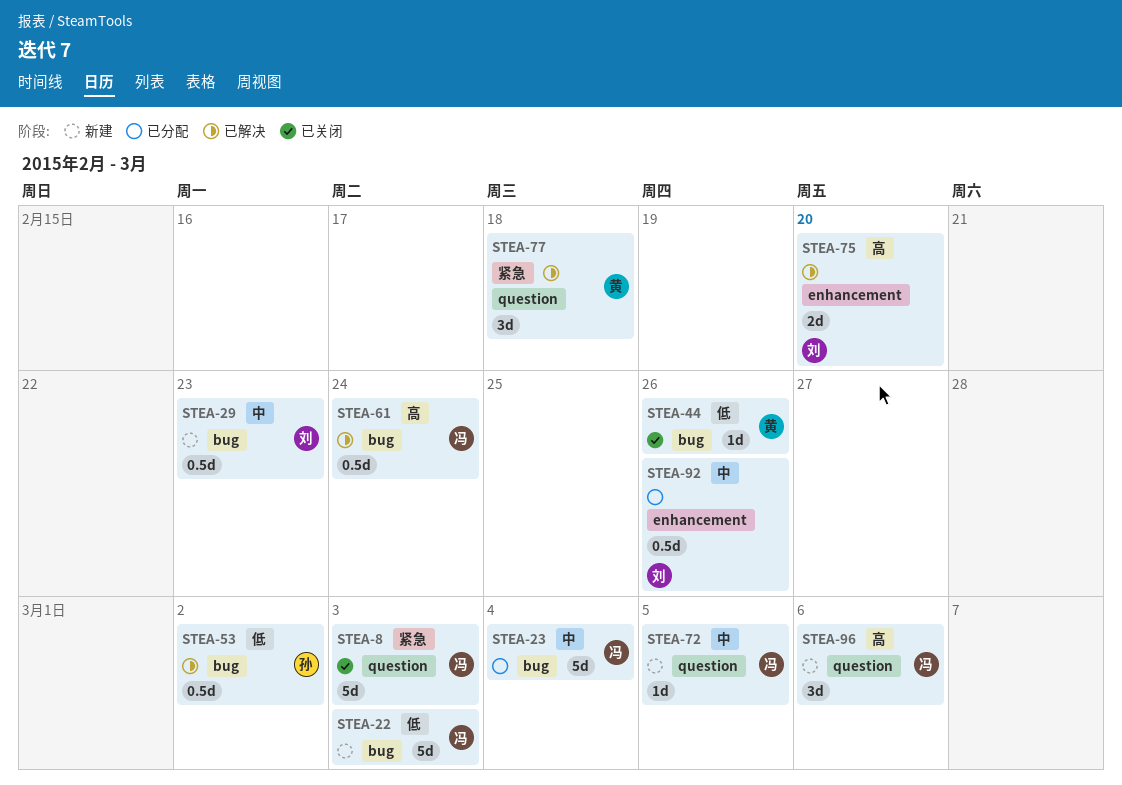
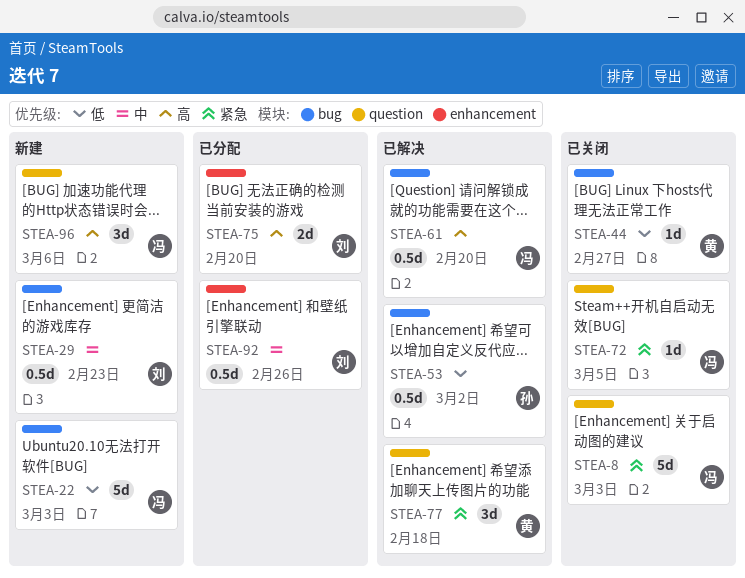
STEA-23: present -> none
STEA-44, due: Feb 26 -> Feb 27
STEA-61, due: Feb 24 -> Feb 20
STEA-72, status: 新建 -> 已关闭
STEA-72, priority: 中 -> 紧急
STEA-75, status: 已解决 -> 已分配

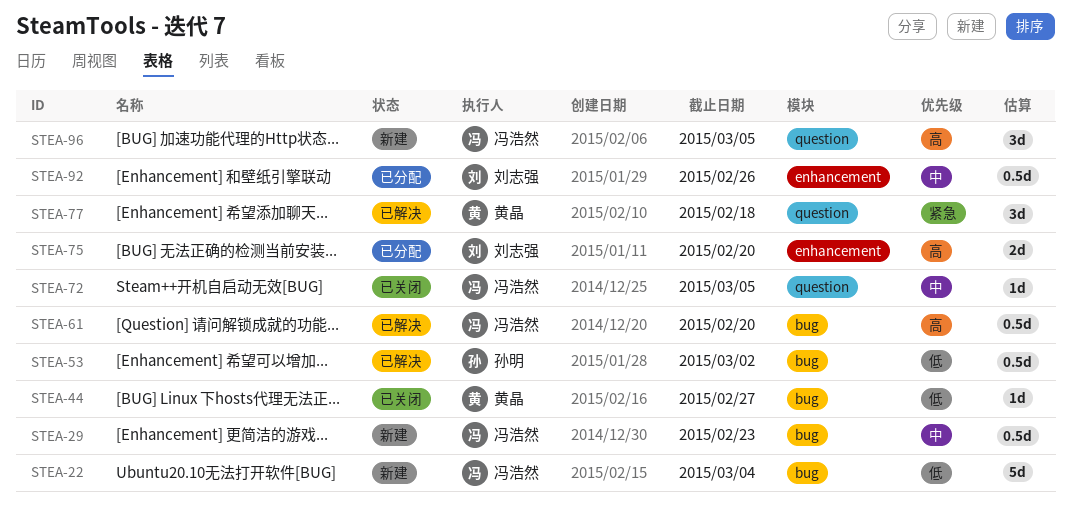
STEA-8: present -> none
STEA-22, due: Mar 3 -> Mar 4
STEA-29, owner: 刘志强 -> 冯浩然
STEA-72, priority: 紧急 -> 中
STEA-96, due: Mar 6 -> Mar 5

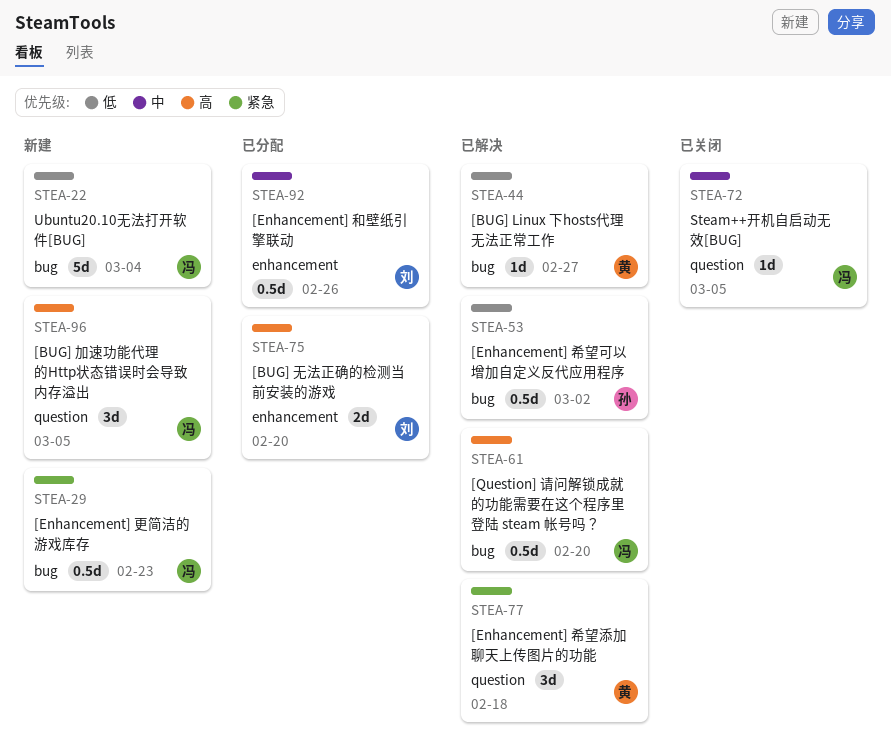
STEA-29, priority: 中 -> 紧急
STEA-44, status: 已关闭 -> 已解决

